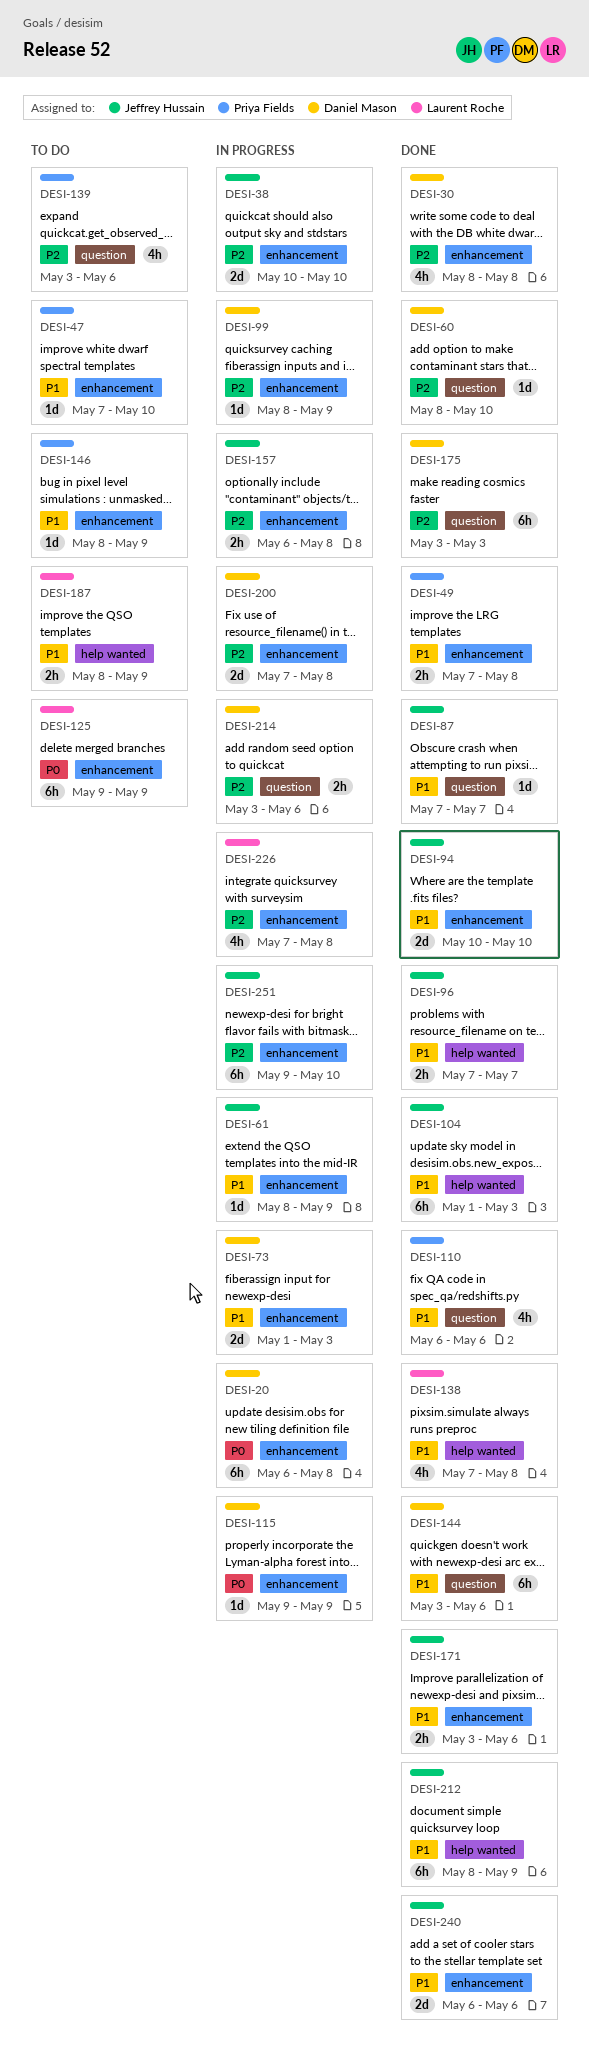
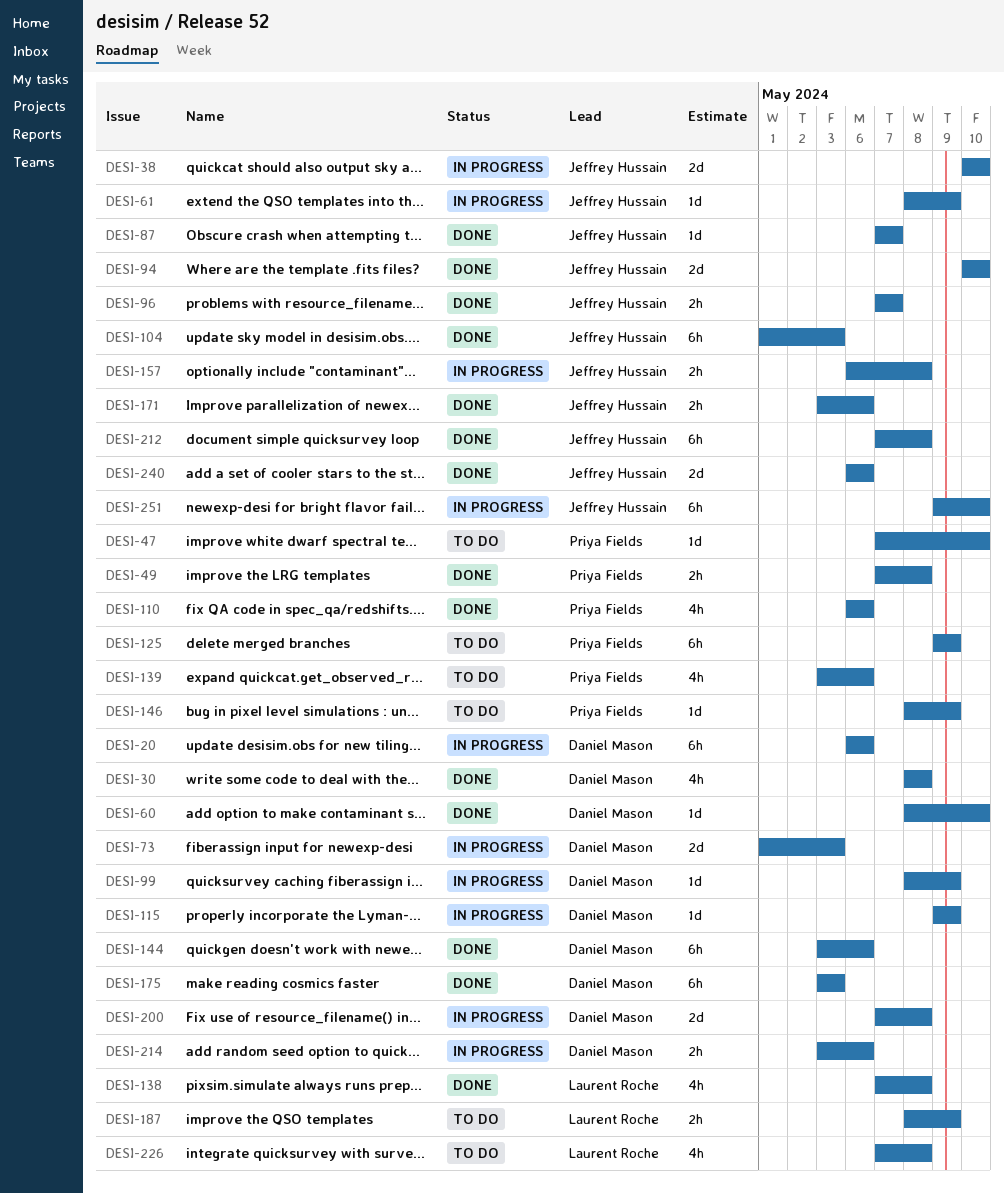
DESI-20, due: May 8 -> May 6
DESI-125, owner: Laurent Roche -> Priya Fields
DESI-212, start: May 8 -> May 7
DESI-212, due: May 9 -> May 8
DESI-226, status: In progress -> To do

